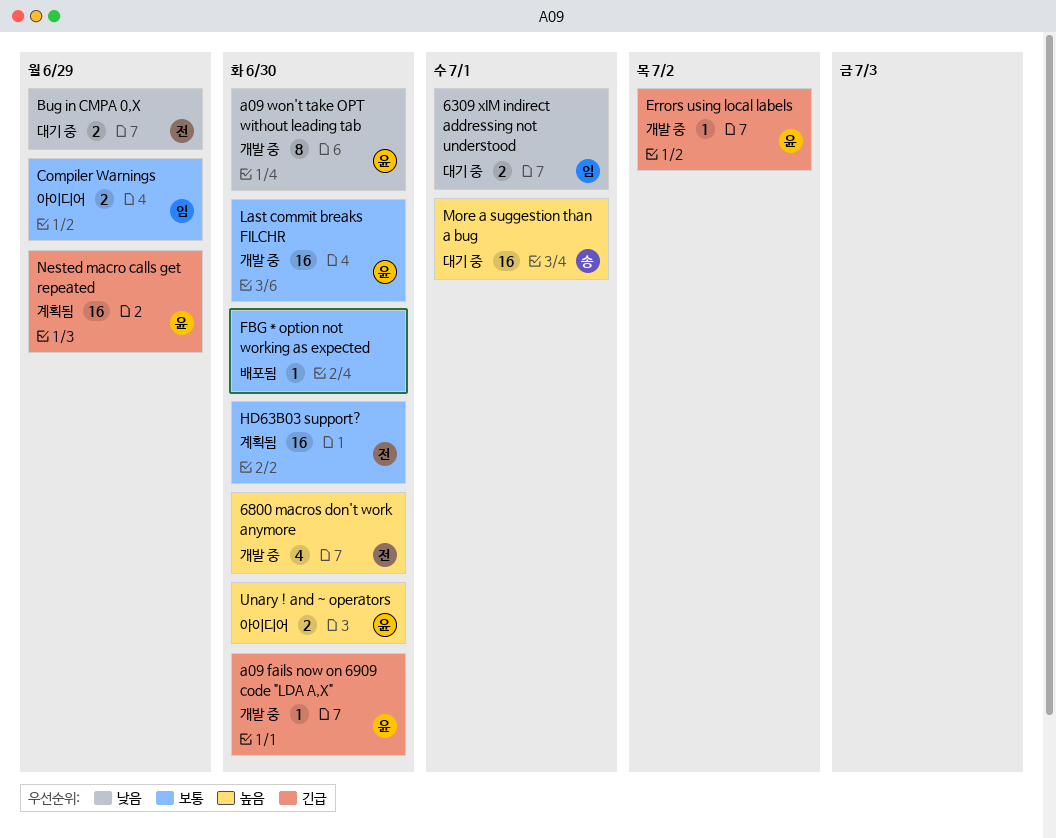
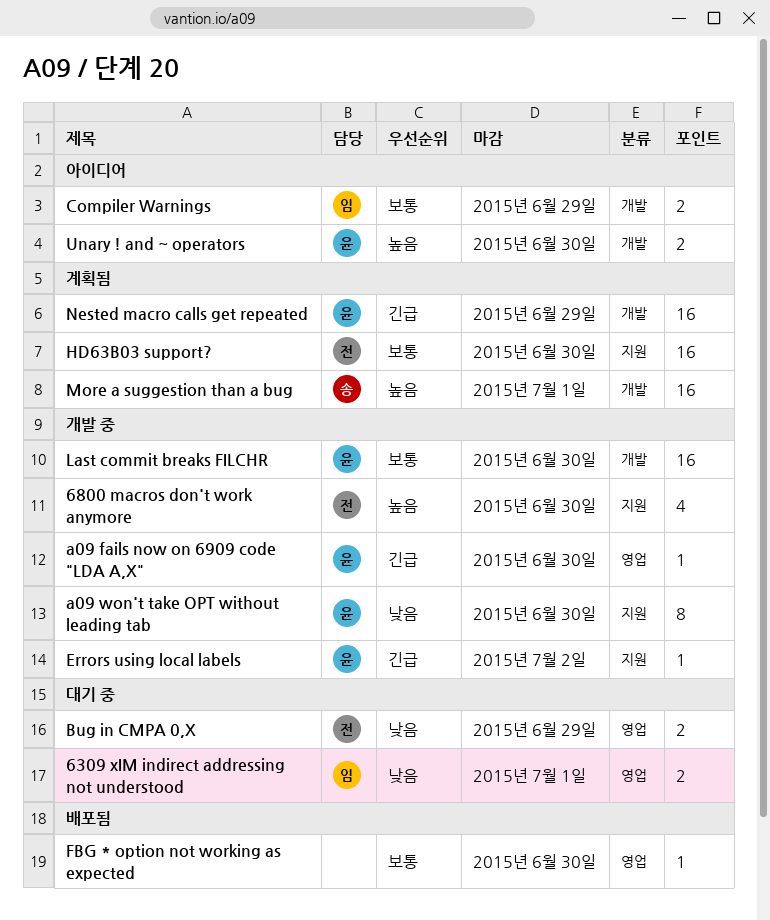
More a suggestion than a bug, status: 대기 중 -> 계획됨

